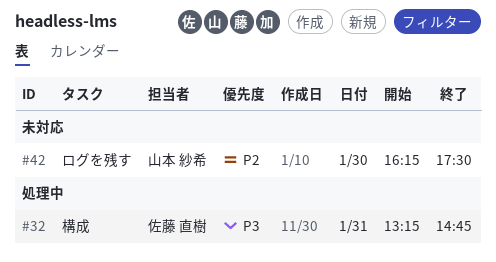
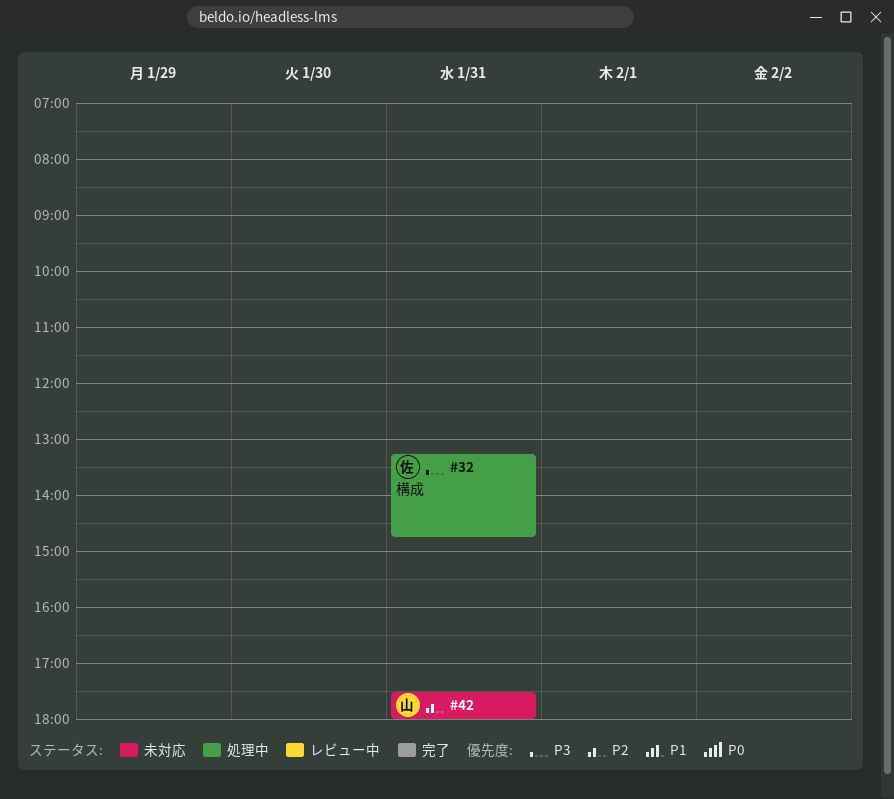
#42, day: Jan 30 -> Jan 31
#42, begins: 16:15 -> 17:30
#42, ends: 17:30 -> 18:00

